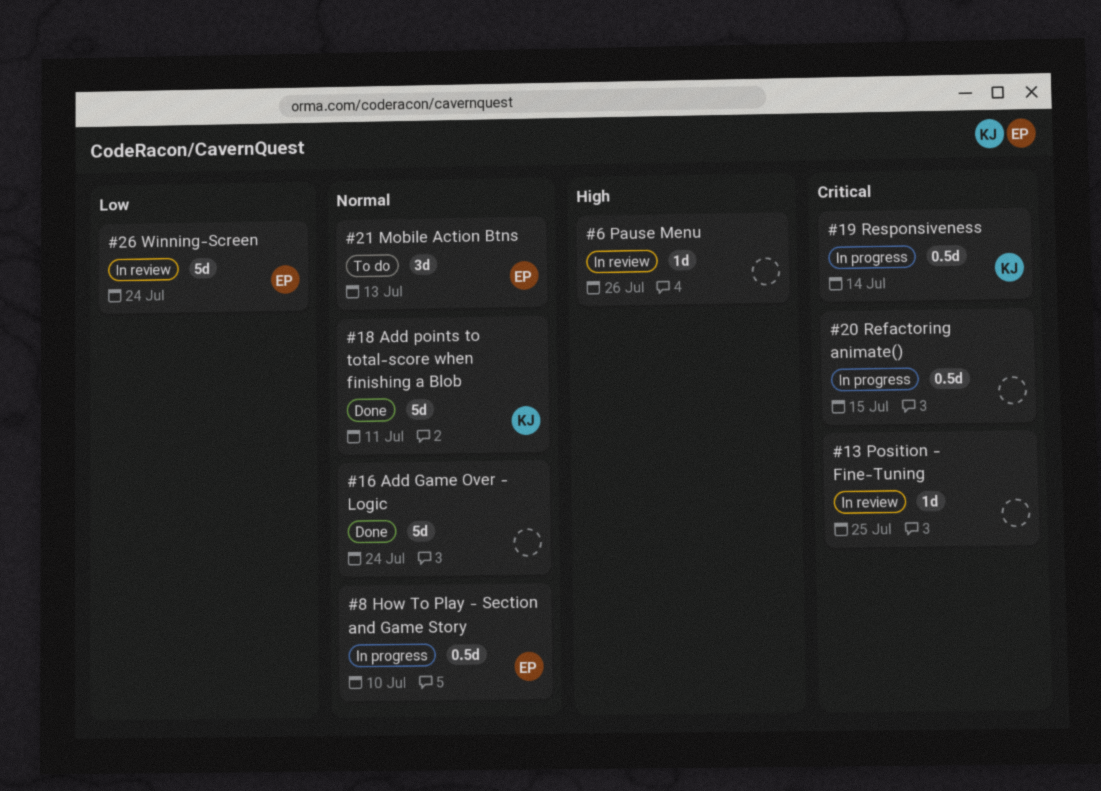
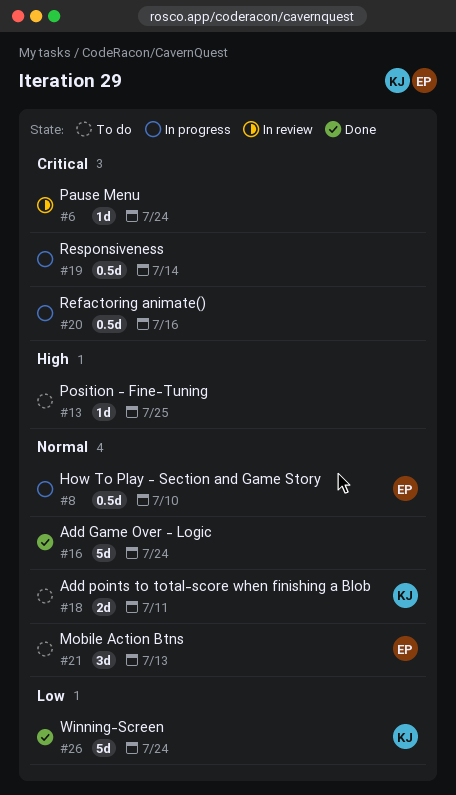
#6, priority: High -> Critical
#6, due: Jul 26 -> Jul 24
#13, status: In review -> To do
#13, priority: Critical -> High
#18, status: Done -> To do
#18, estimate: 5d -> 2d
#19, owner: KJ -> none
#20, due: Jul 15 -> Jul 16
#26, status: In review -> Done
#26, owner: EP -> KJ

